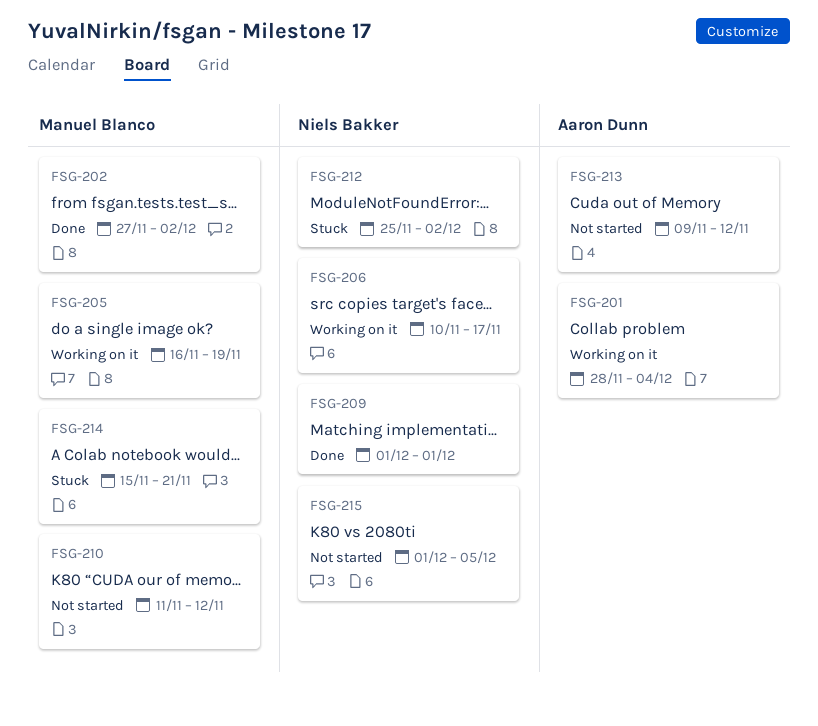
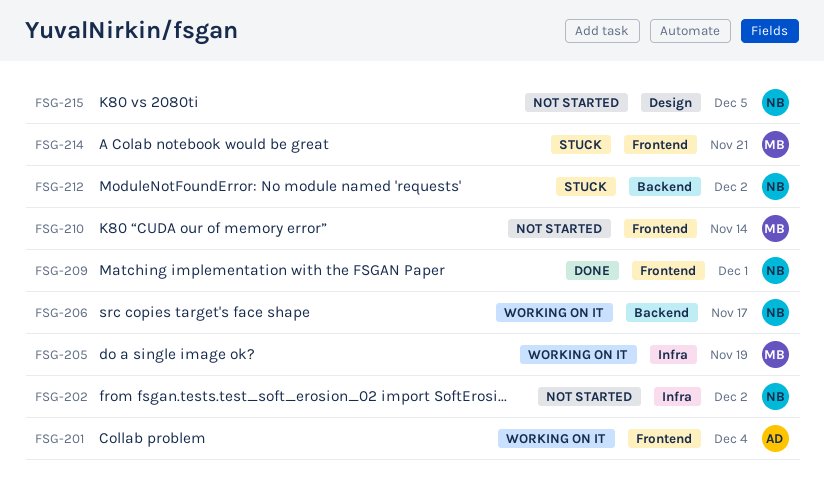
FSG-202, status: Done -> Not started
FSG-202, owner: Manuel Blanco -> Niels Bakker
FSG-210, due: Nov 12 -> Nov 14
FSG-213: present -> none

